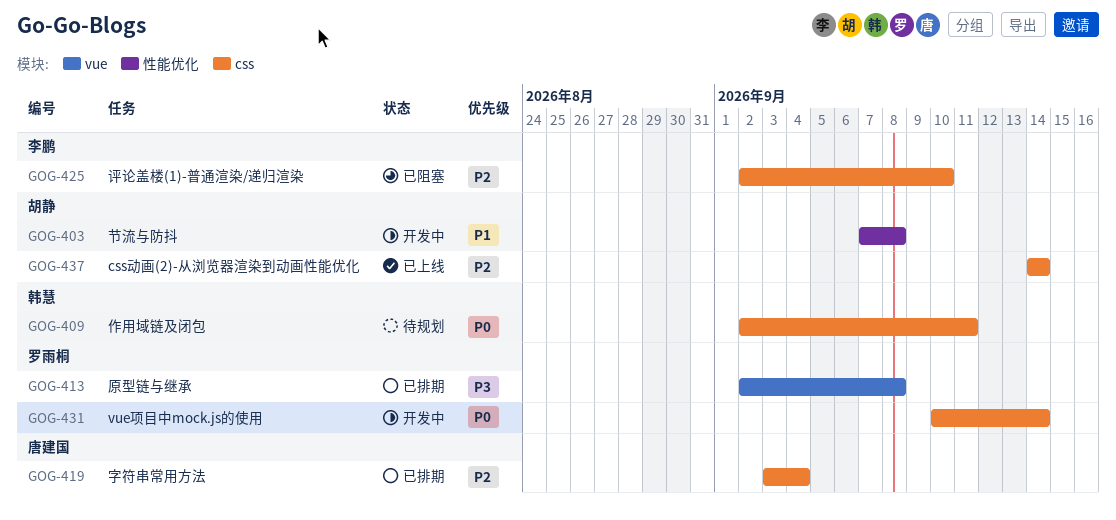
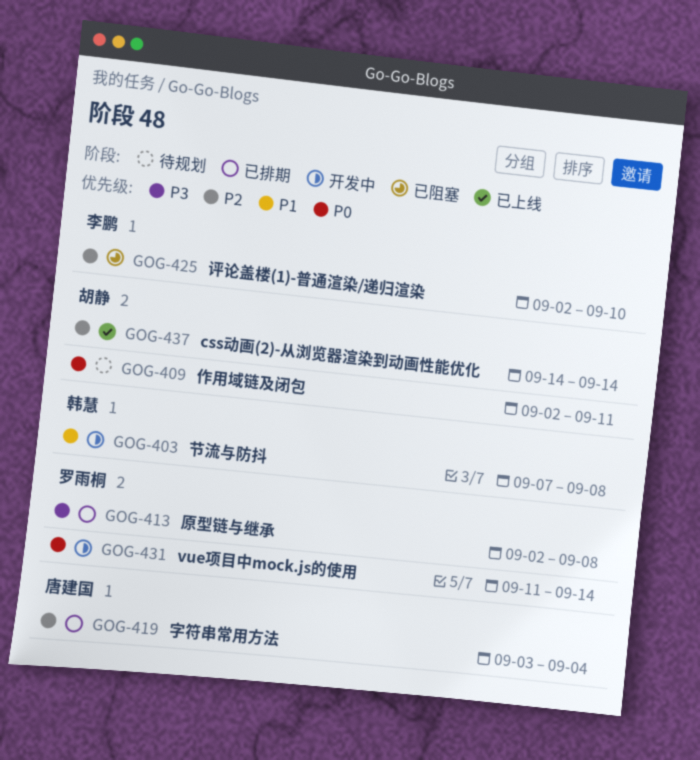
GOG-403, owner: 胡静 -> 韩慧
GOG-409, owner: 韩慧 -> 胡静
GOG-431, start: Sep 10 -> Sep 11

